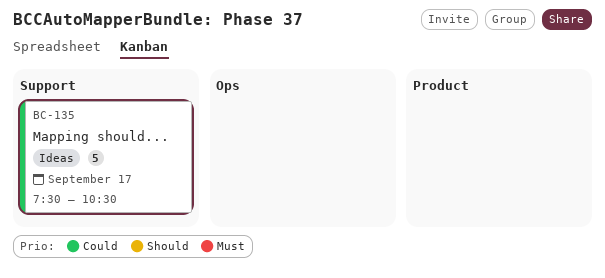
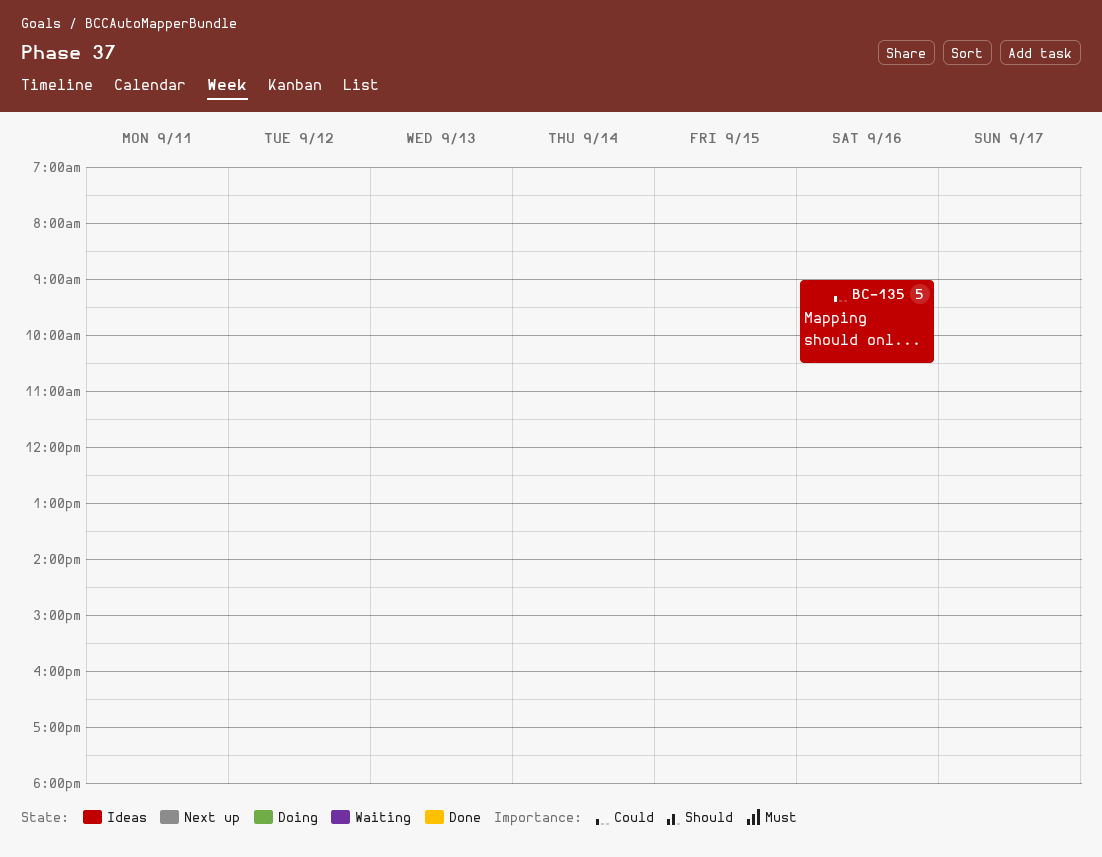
BC-135, day: Sep 17 -> Sep 16
BC-135, begins: 07:30 -> 09:00

